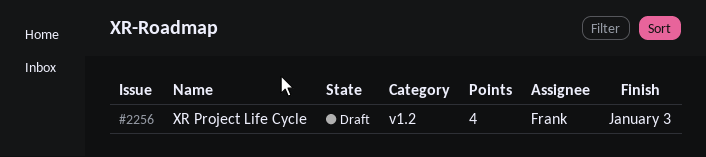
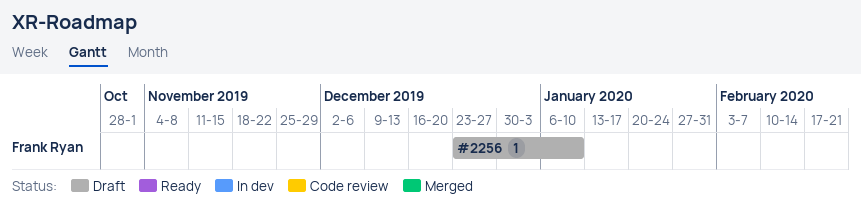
#2256, estimate: 4 -> 1
#2256, due: Jan 3 -> Jan 10

